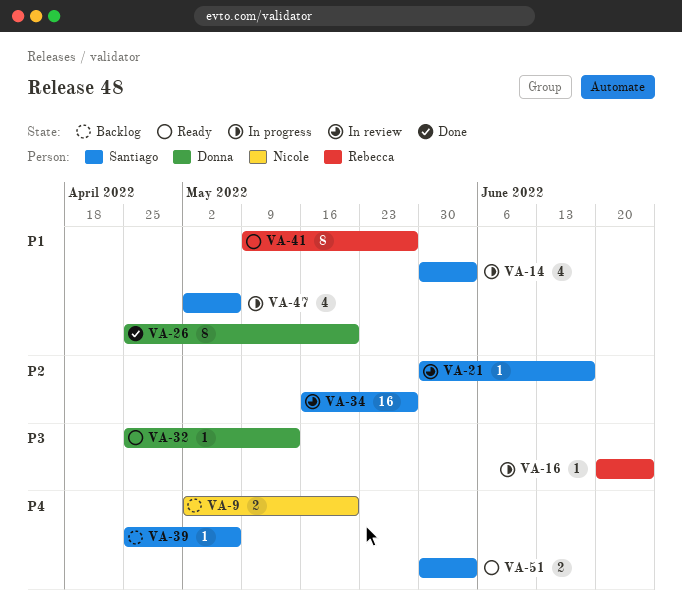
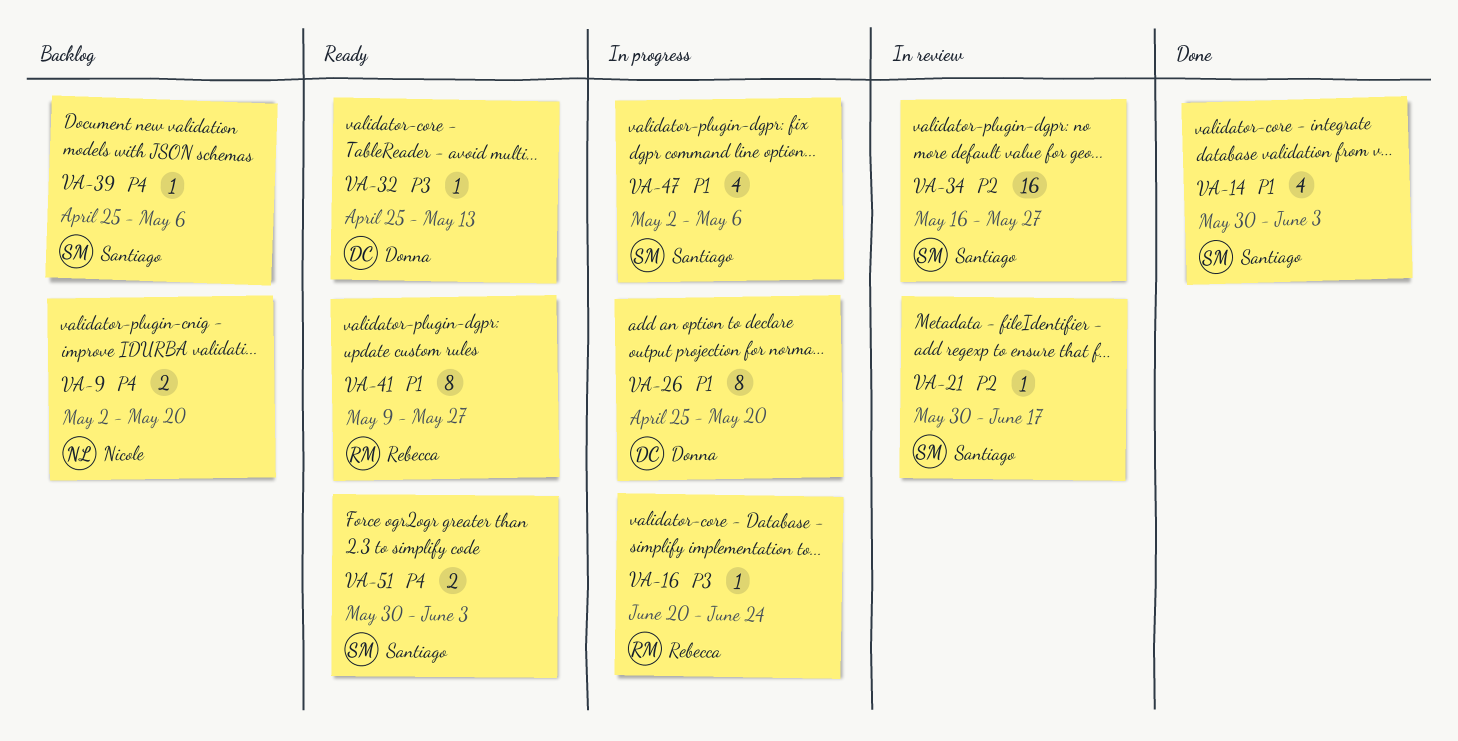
VA-14, status: In progress -> Done
VA-26, status: Done -> In progress

